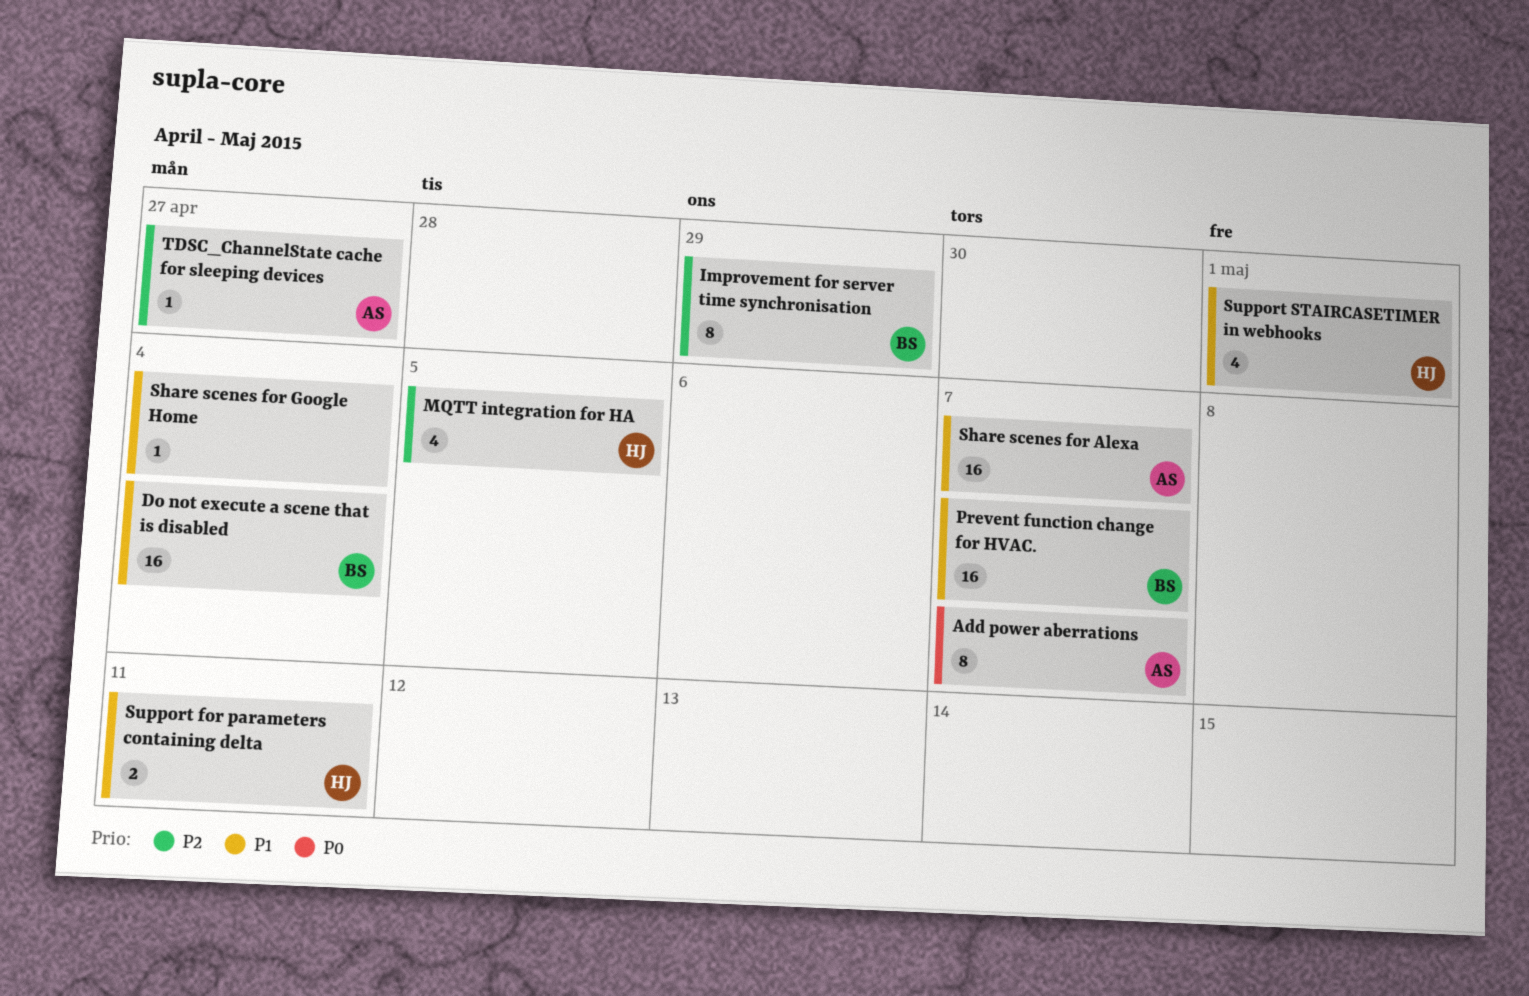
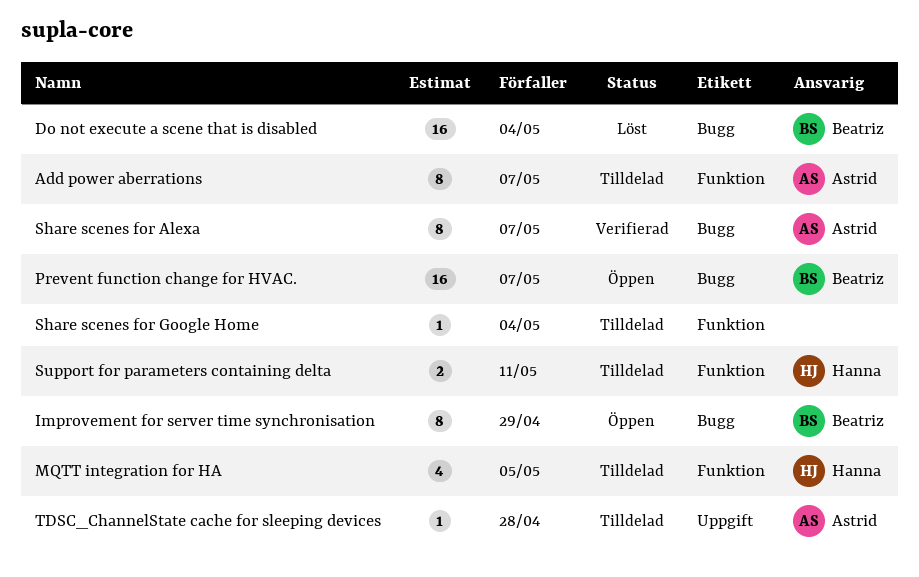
Share scenes for Alexa, estimate: 16 -> 8
Support STAIRCASETIMER in webhooks: present -> none
TDSC_ChannelState cache for sleeping devices, due: Apr 27 -> Apr 28

